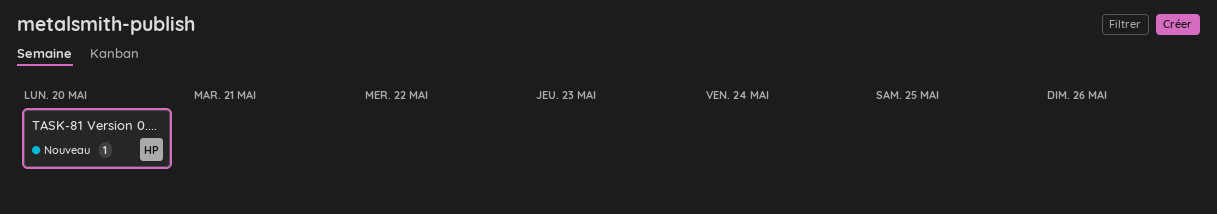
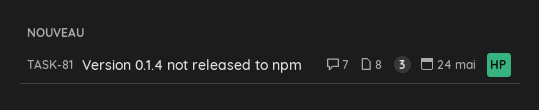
TASK-81, estimate: 1 -> 3
TASK-81, due: May 20 -> May 24

